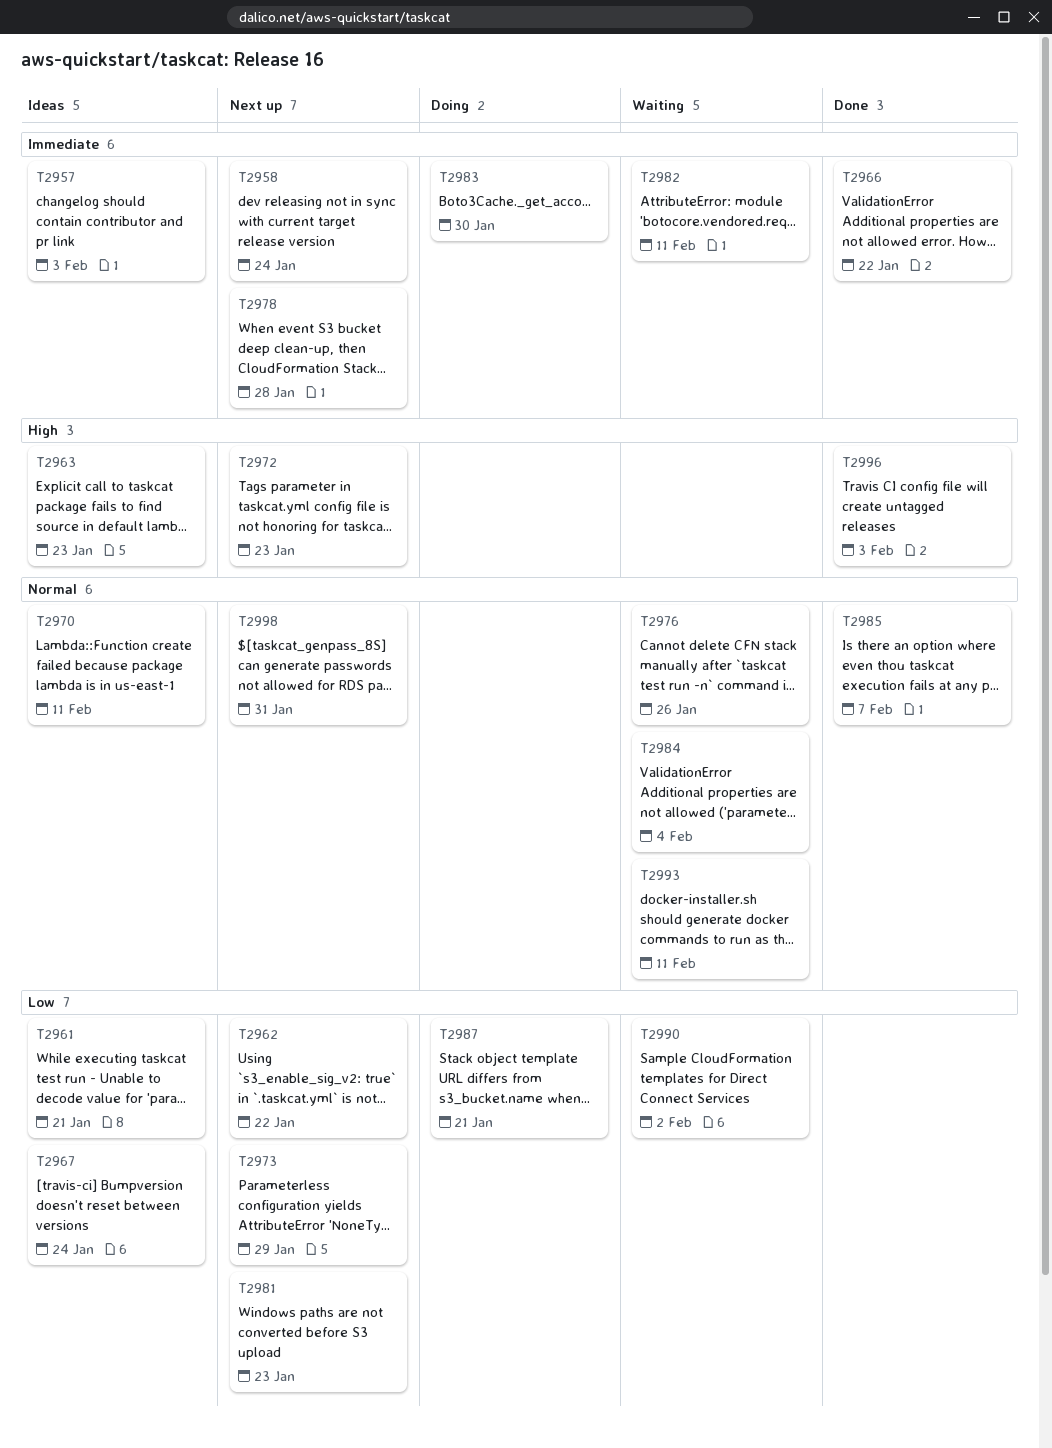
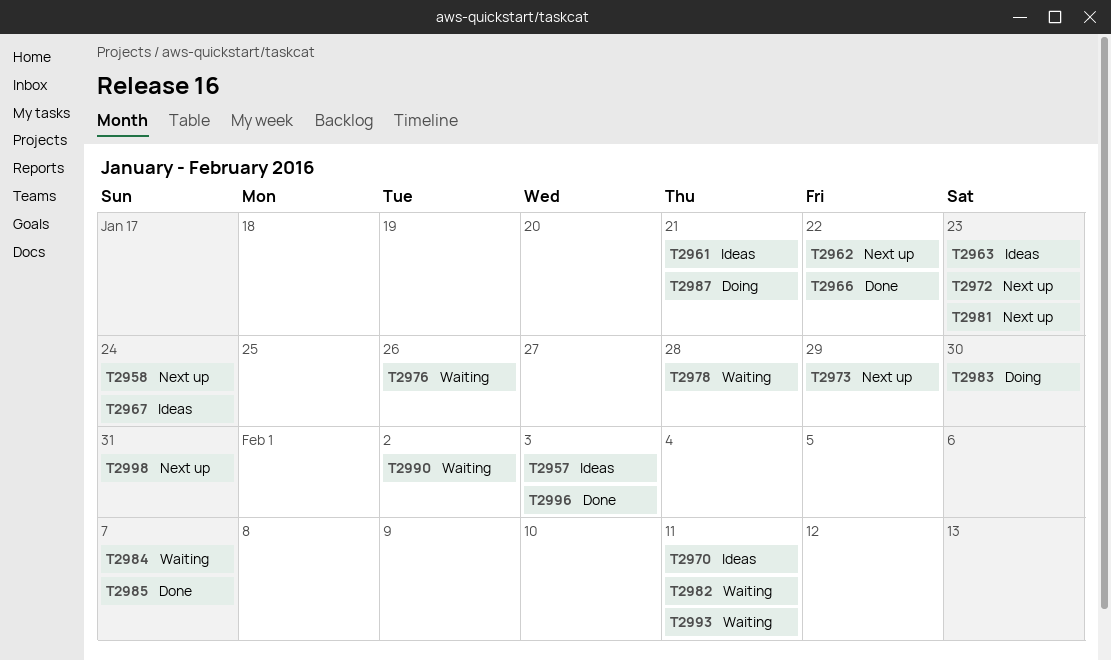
T2978, status: Next up -> Waiting
T2984, due: Feb 4 -> Feb 7

